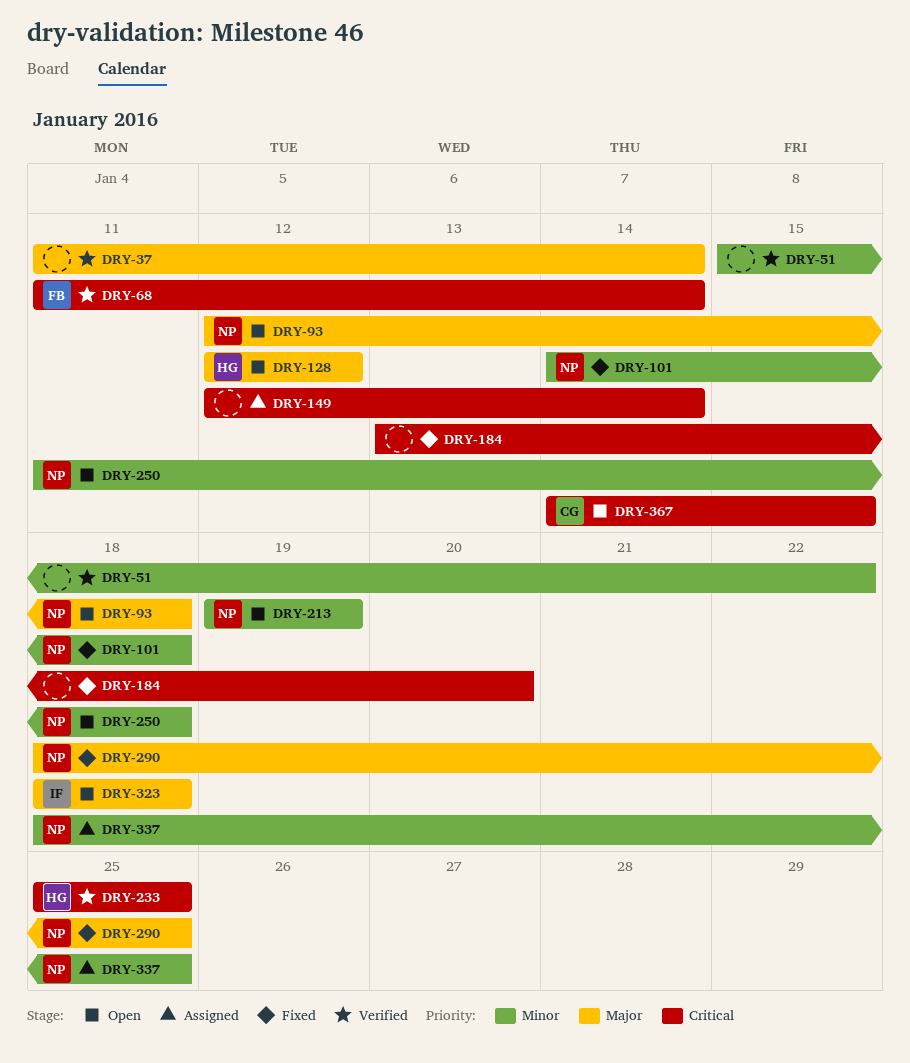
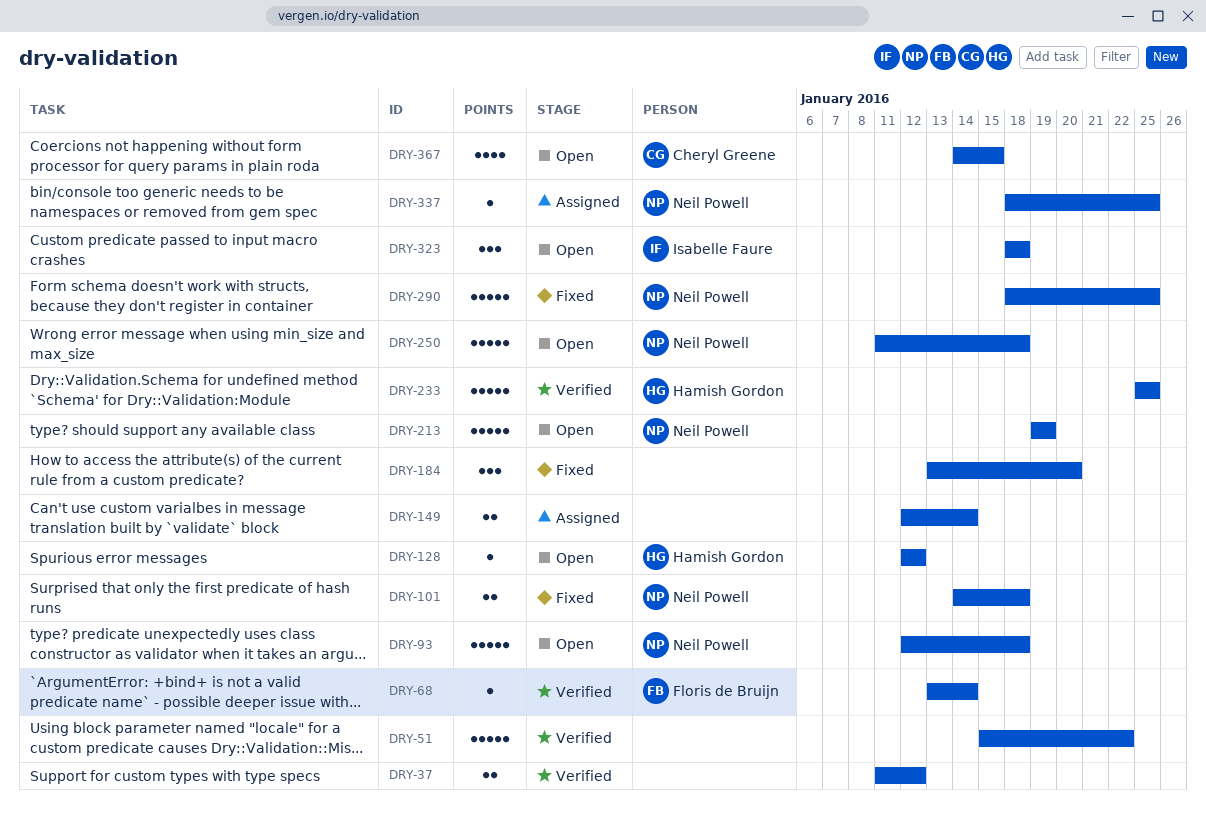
DRY-37, due: Jan 14 -> Jan 12
DRY-68, start: Jan 11 -> Jan 13

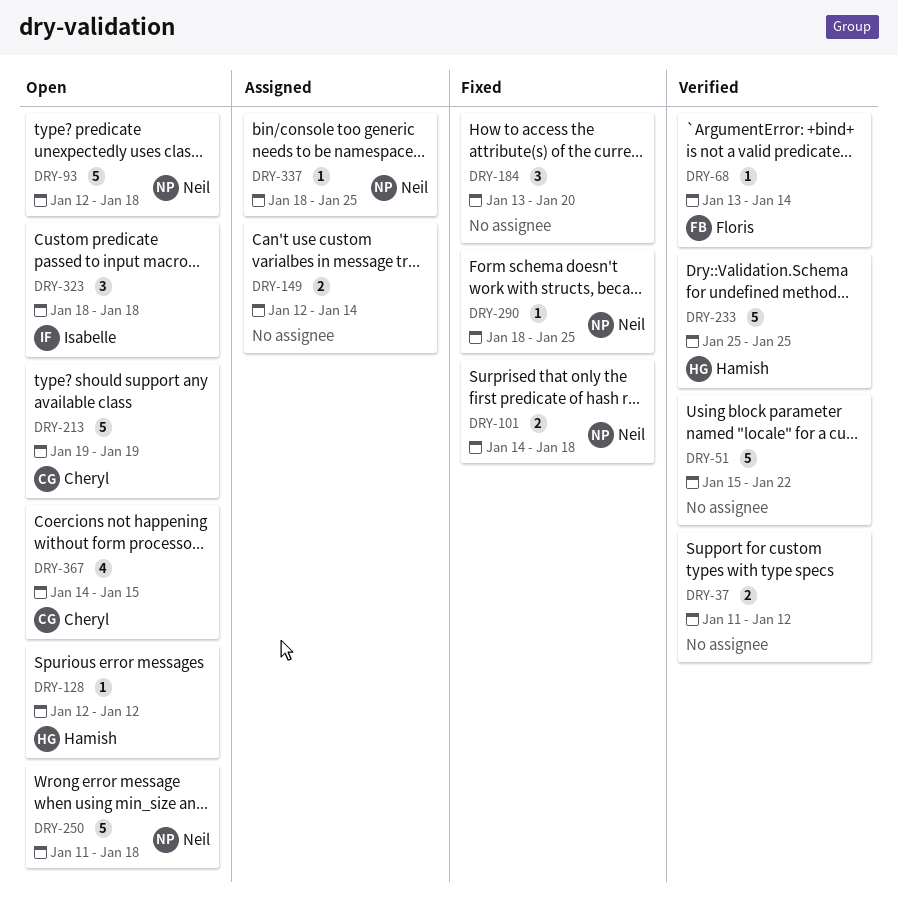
DRY-213, owner: Neil Powell -> Cheryl Greene
DRY-290, estimate: 5 -> 1

